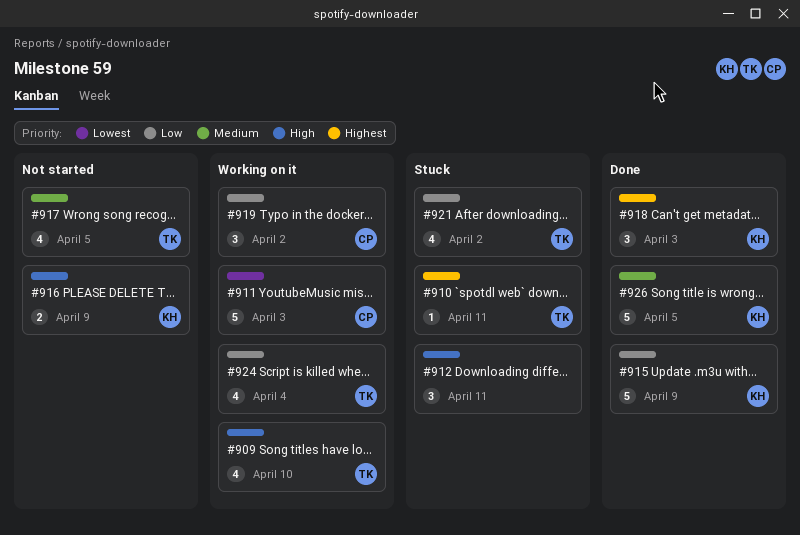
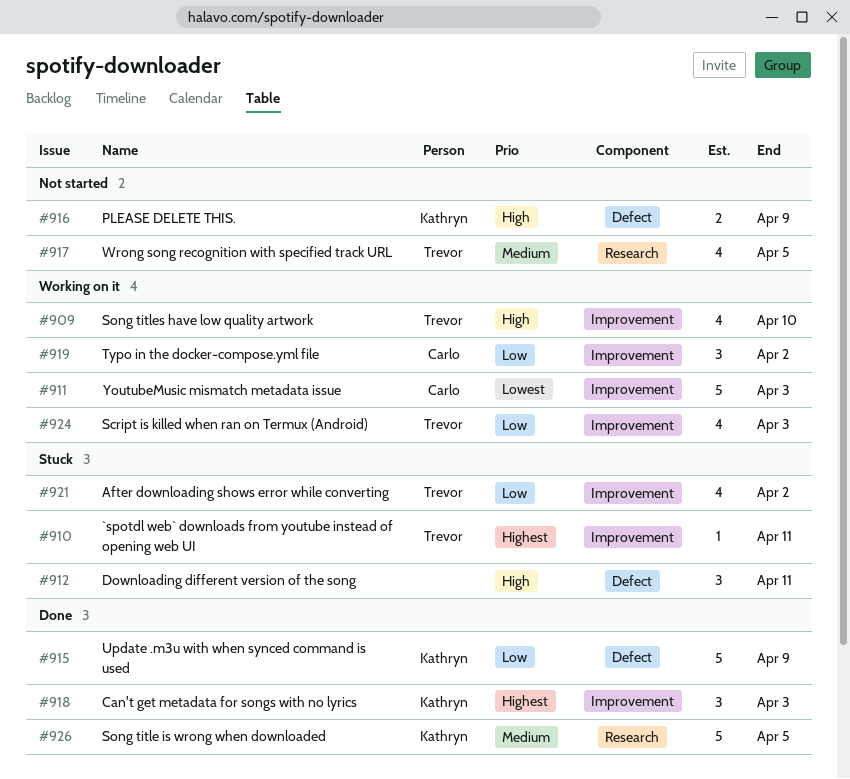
#924, due: Apr 4 -> Apr 3

